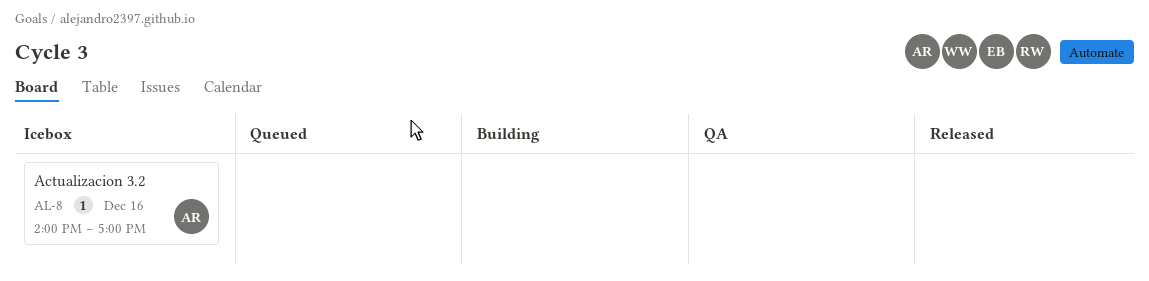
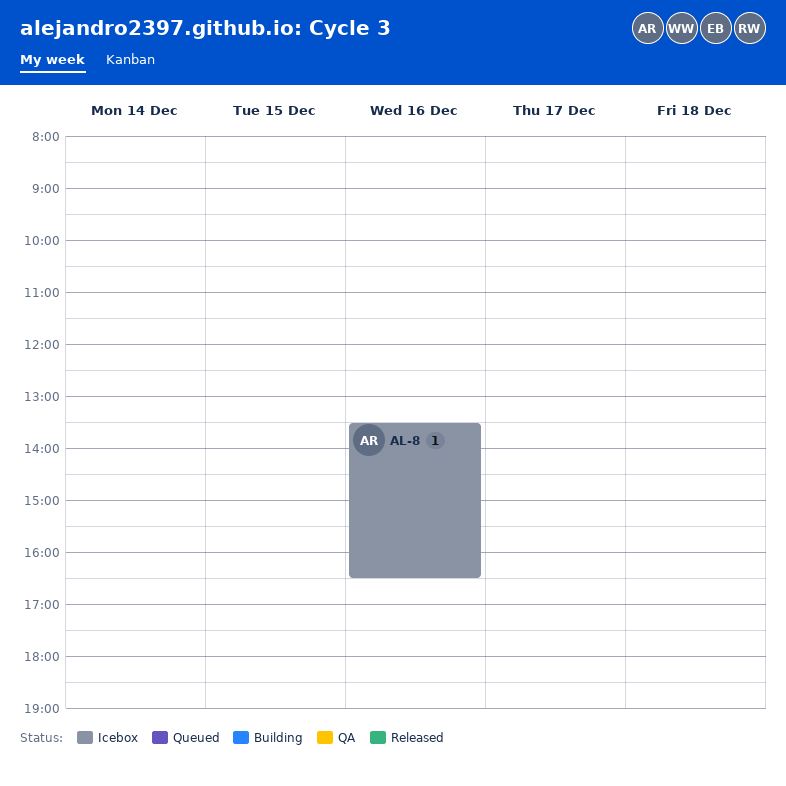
AL-8, begins: 14:00 -> 13:30
AL-8, ends: 17:00 -> 16:30

